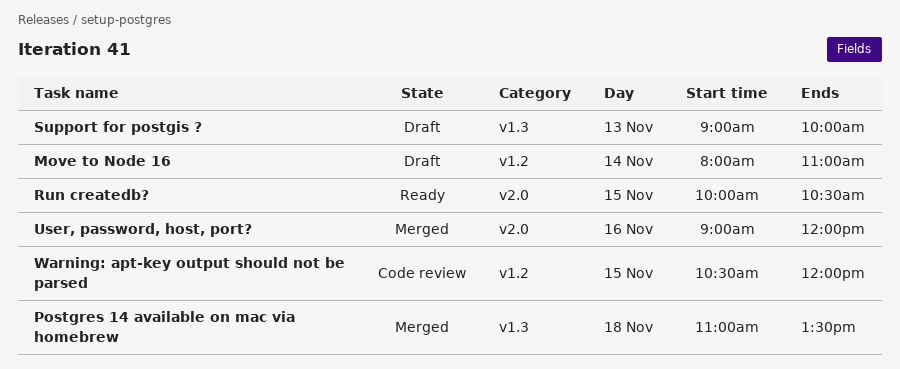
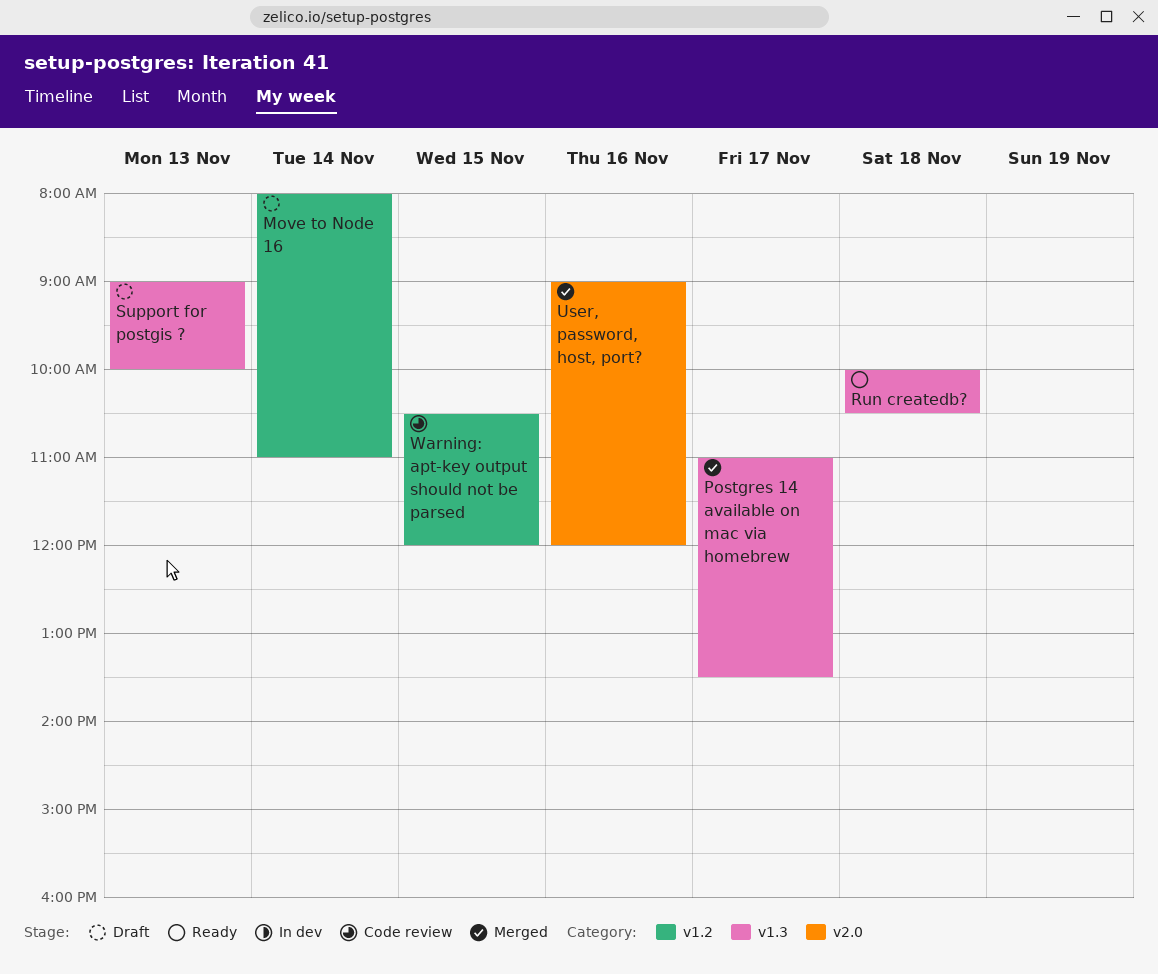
Postgres 14 available on mac via homebrew, day: Nov 18 -> Nov 17
Run createdb?, label: v2.0 -> v1.3
Run createdb?, day: Nov 15 -> Nov 18

